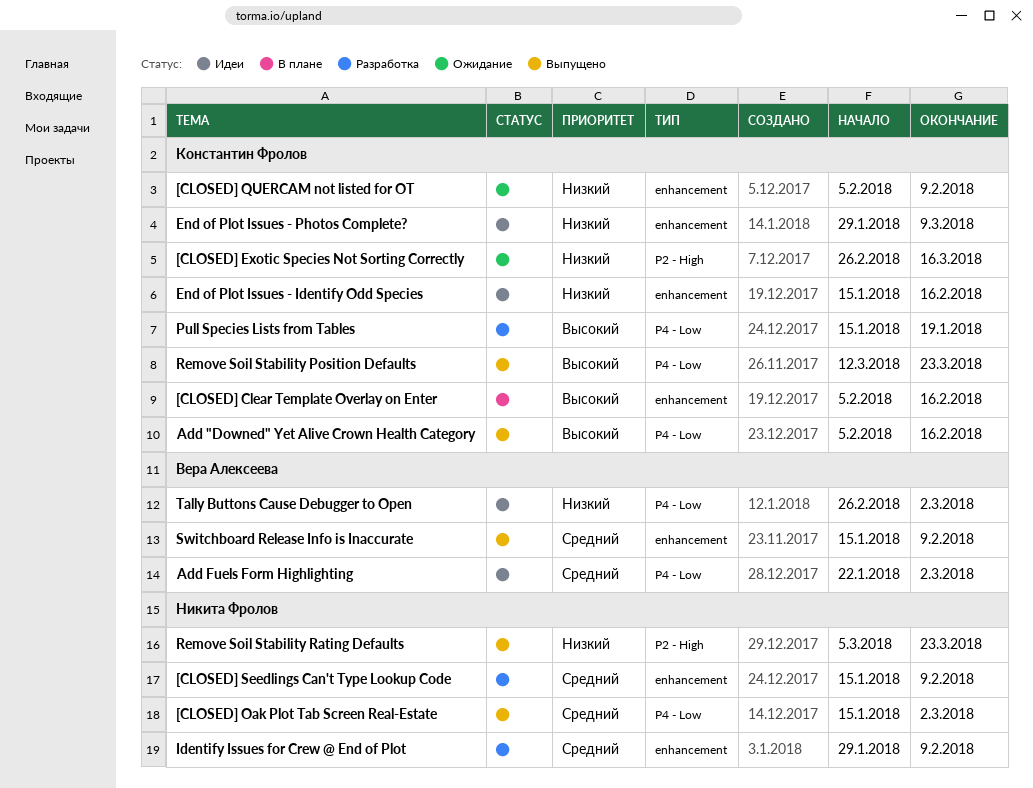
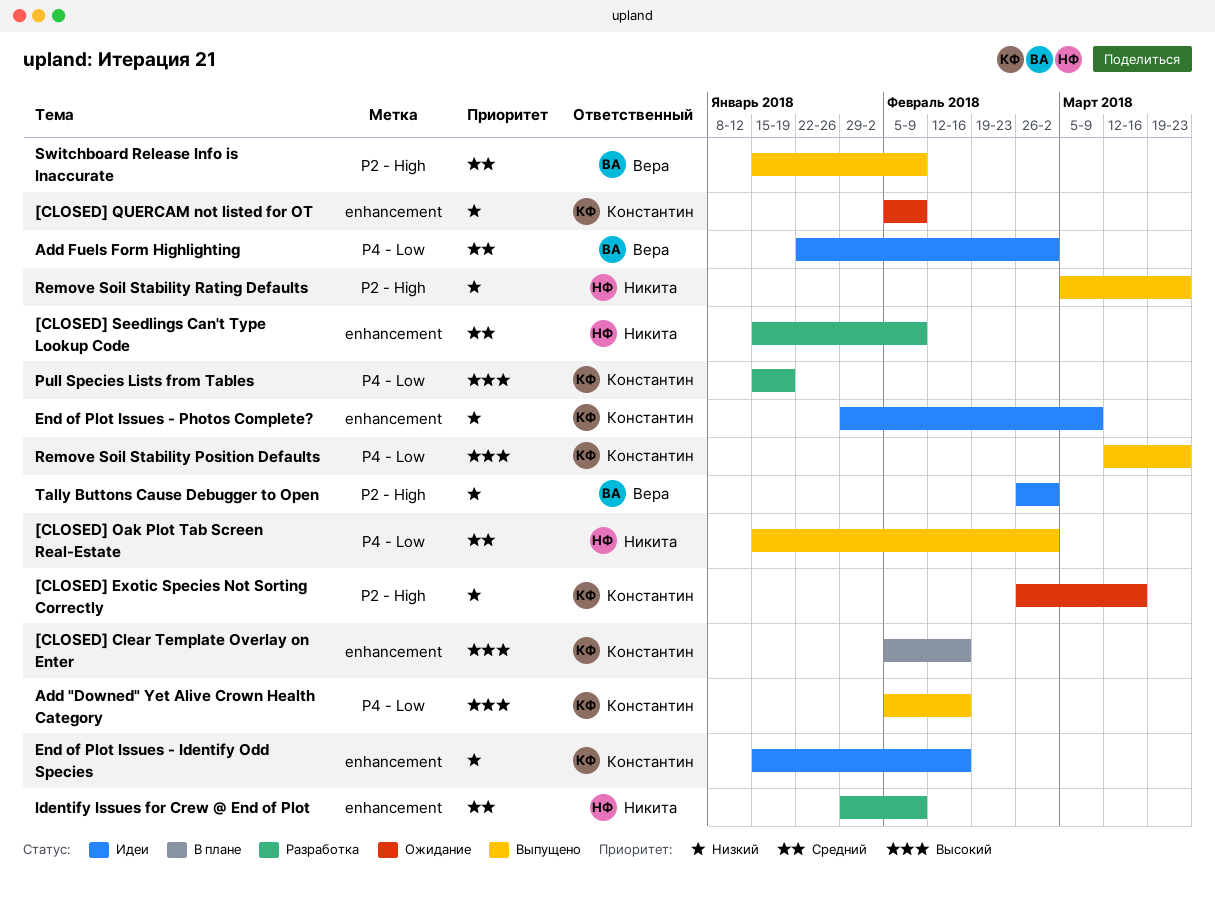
Switchboard Release Info is Inaccurate, label: enhancement -> P2 - High
Tally Buttons Cause Debugger to Open, label: P4 - Low -> P2 - High

